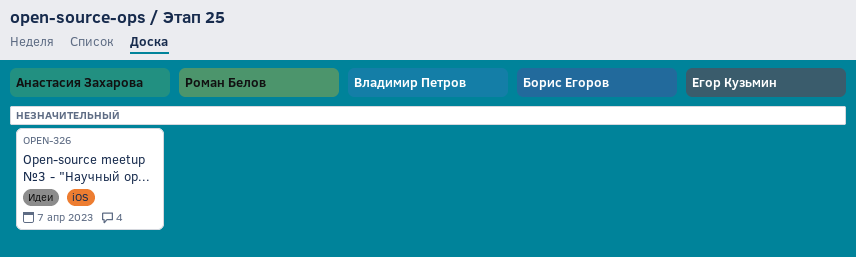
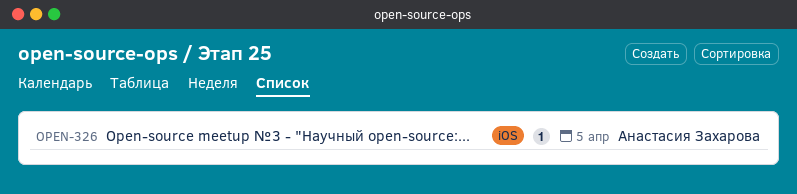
OPEN-326, due: Apr 7 -> Apr 5

